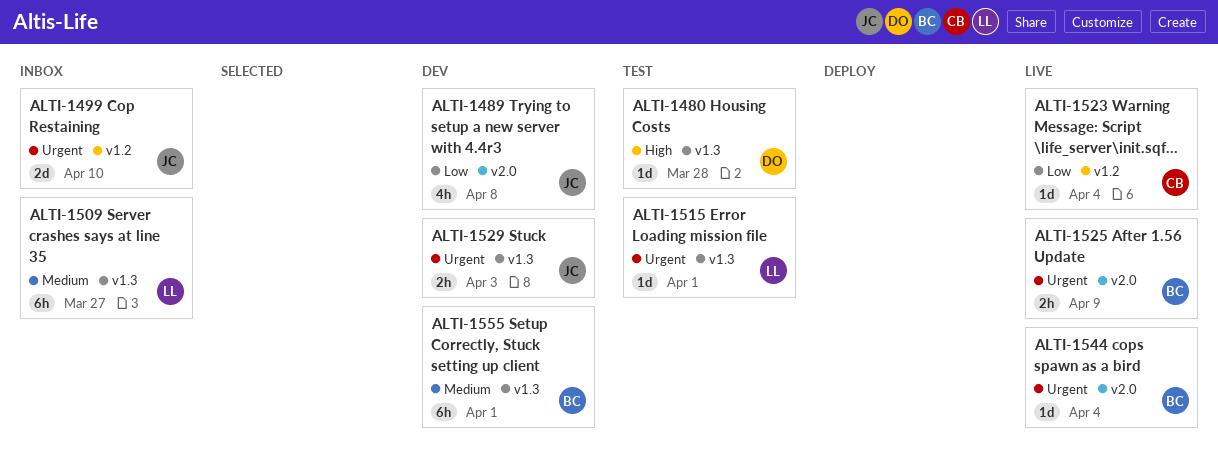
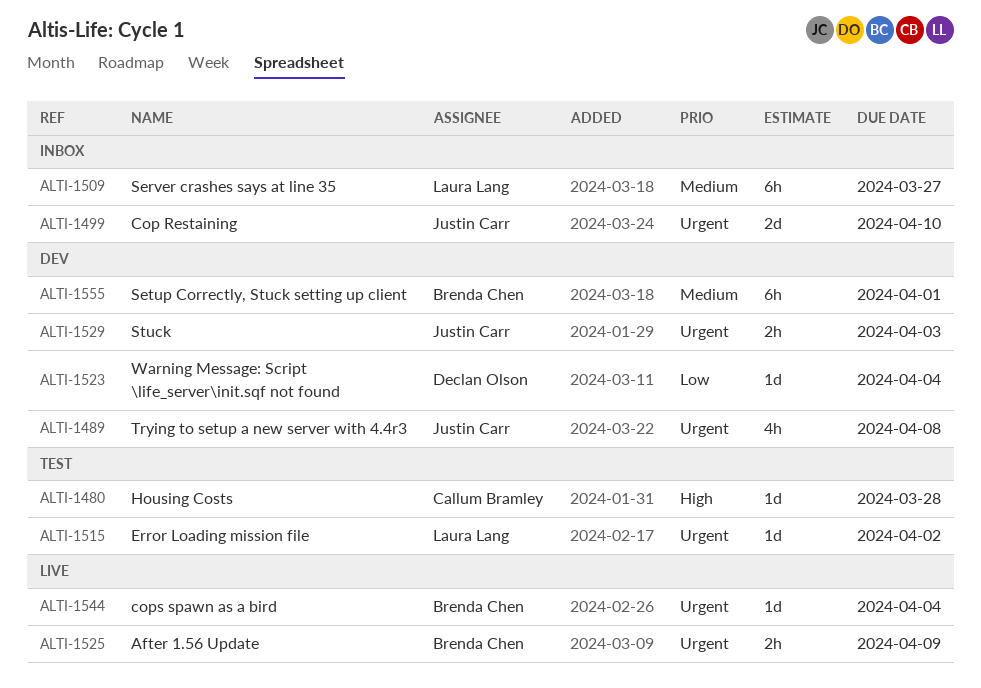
ALTI-1480, owner: Declan Olson -> Callum Bramley
ALTI-1489, priority: Low -> Urgent
ALTI-1515, due: Apr 1 -> Apr 2
ALTI-1523, status: Live -> Dev
ALTI-1523, owner: Callum Bramley -> Declan Olson

